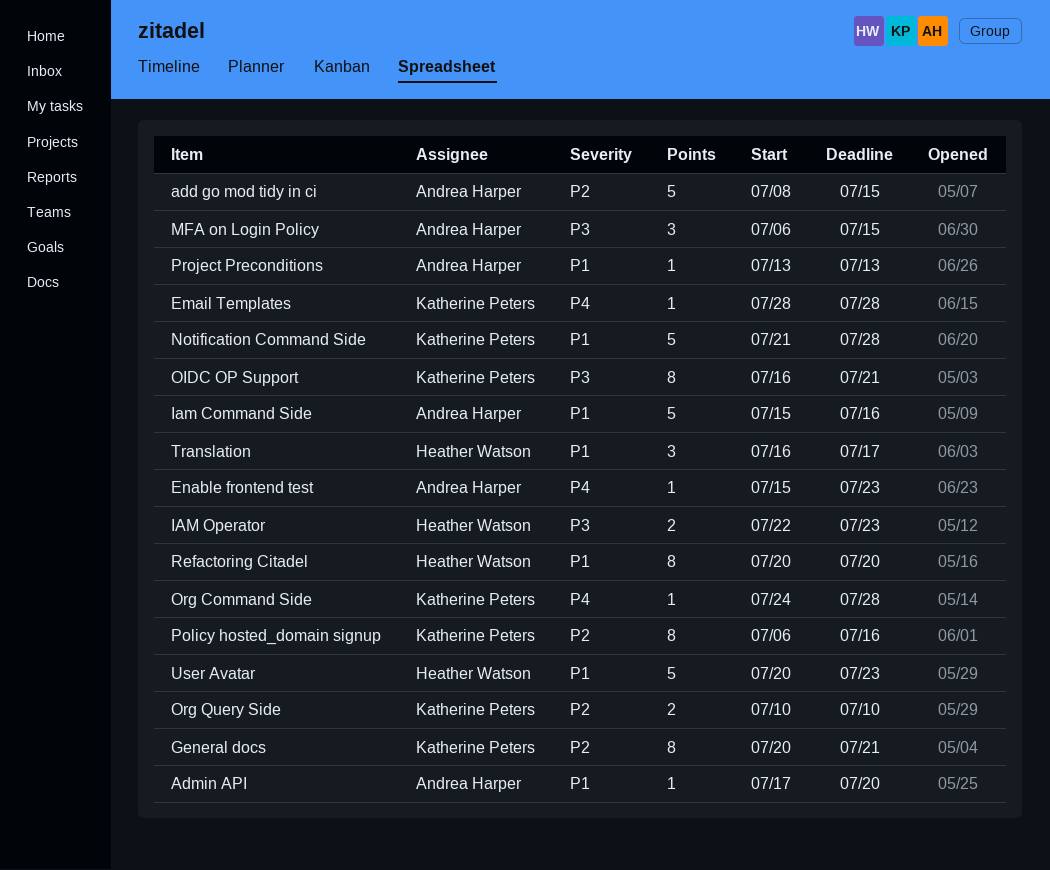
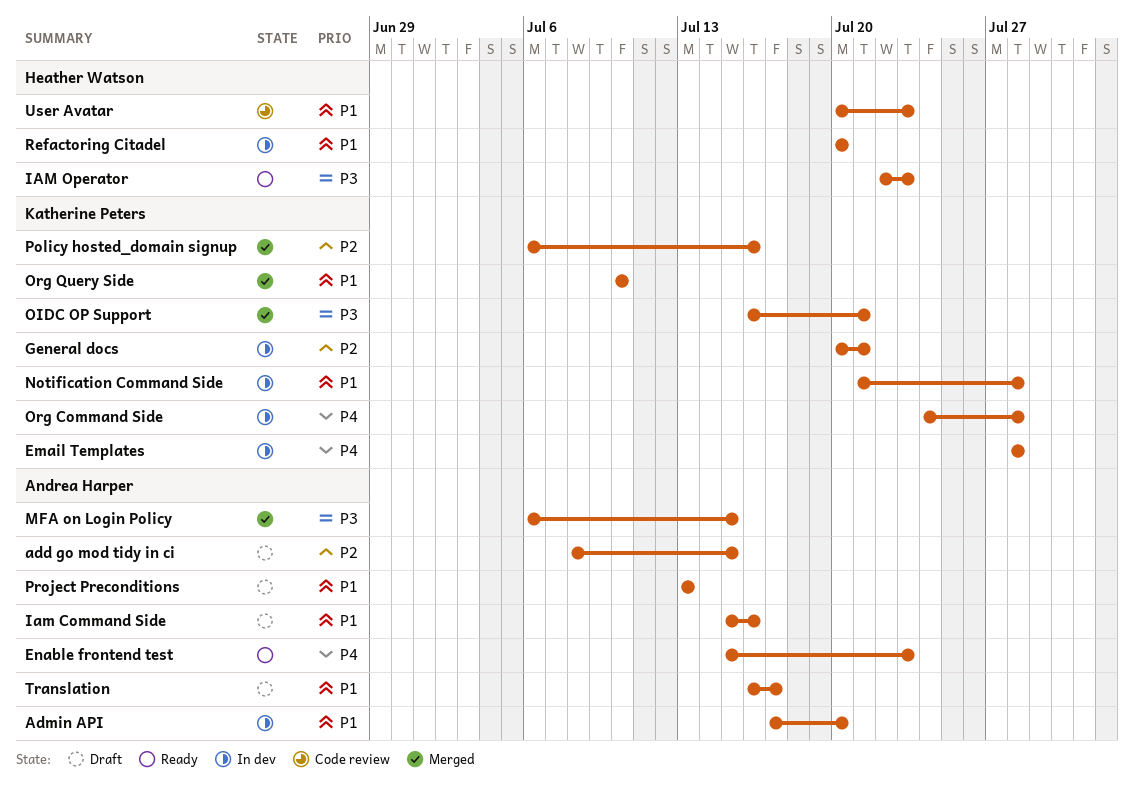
Org Query Side, priority: P2 -> P1
Translation, owner: Heather Watson -> Andrea Harper

